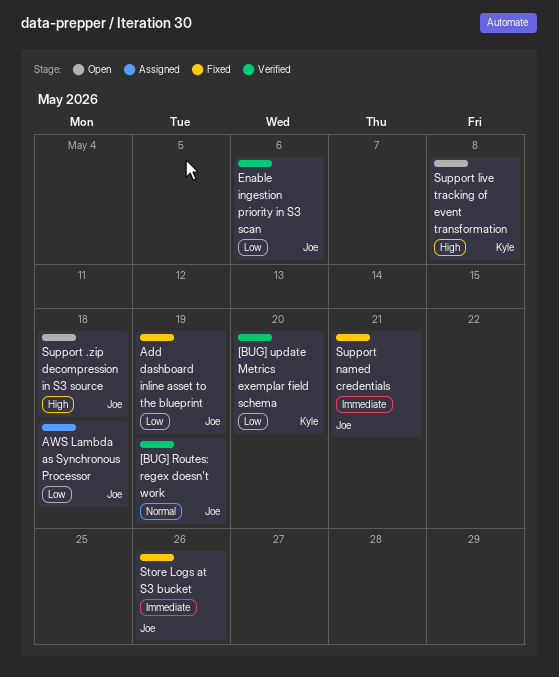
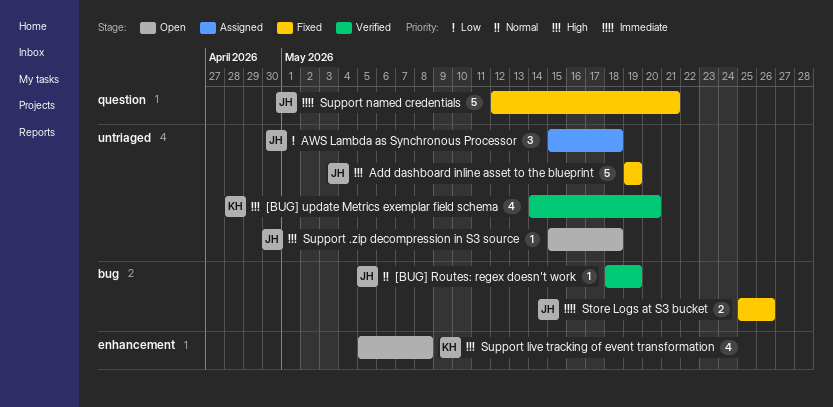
[BUG] update Metrics exemplar field schema, priority: Low -> High
Add dashboard inline asset to the blueprint, priority: Low -> High
Enable ingestion priority in S3 scan: present -> none

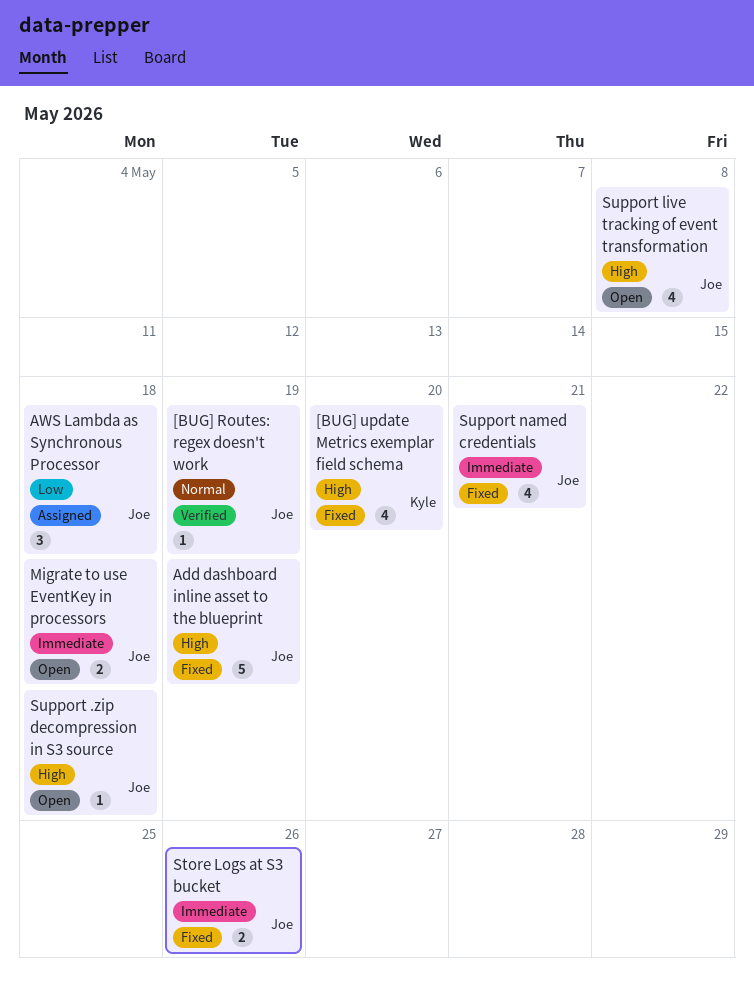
[BUG] update Metrics exemplar field schema, status: Verified -> Fixed
Migrate to use EventKey in processors: none -> present
Support live tracking of event transformation, owner: Kyle -> Joe
Support named credentials, estimate: 5 -> 4

